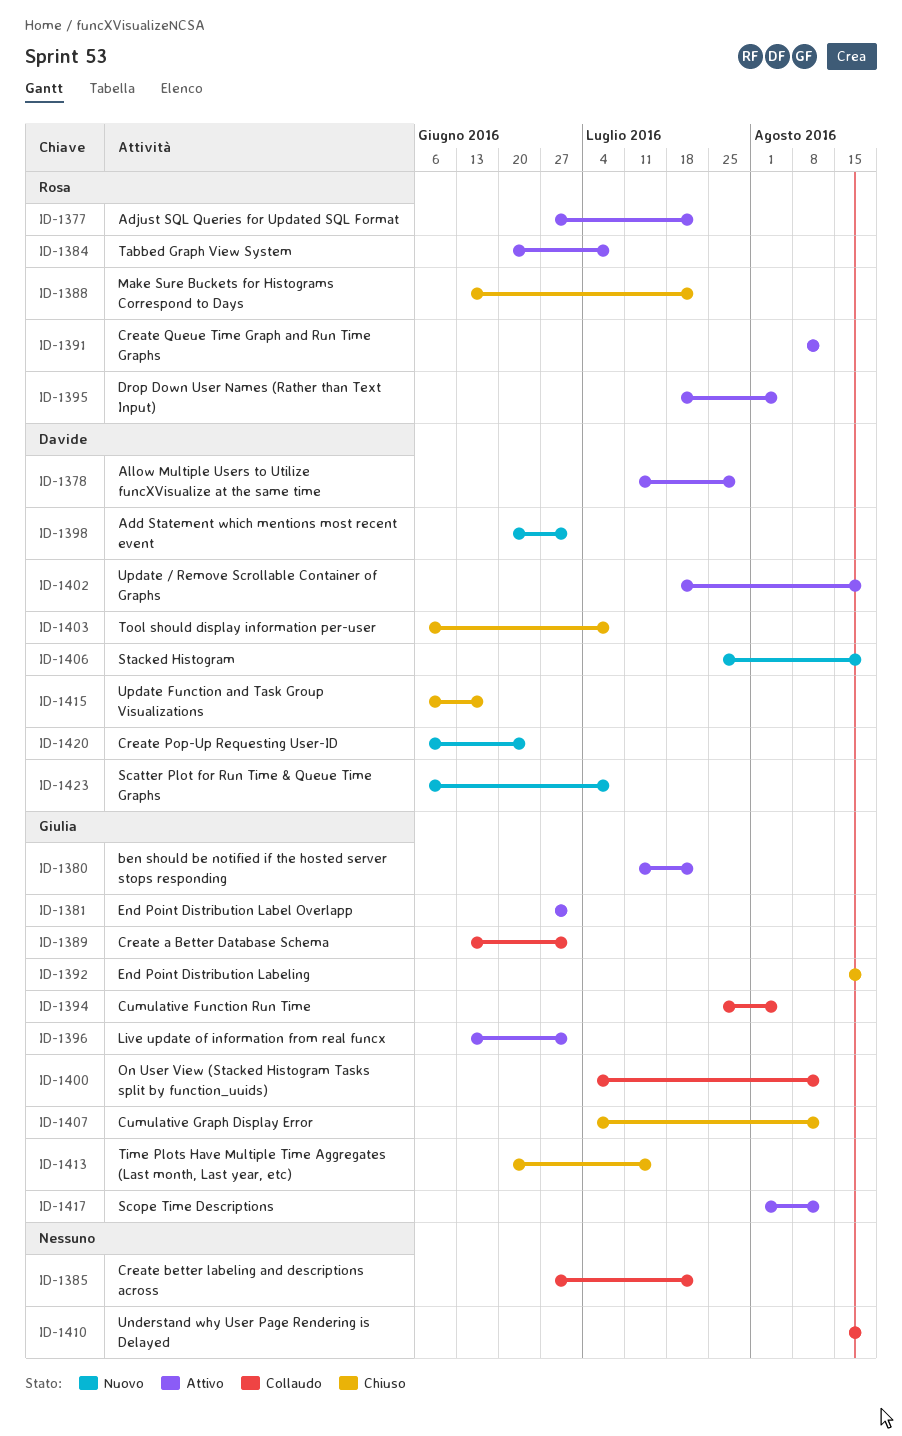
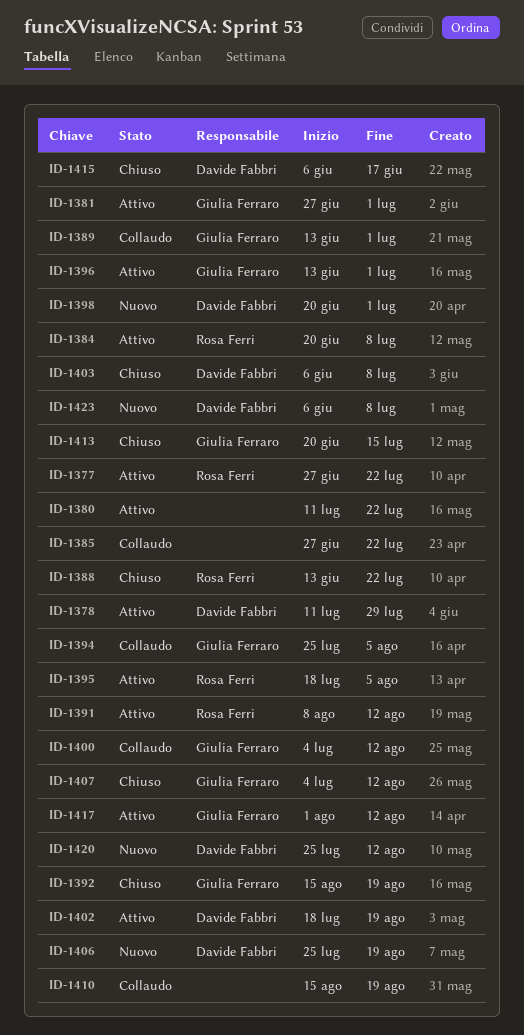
ID-1380, owner: Giulia Ferraro -> none
ID-1420, start: Jun 6 -> Jul 25
ID-1420, due: Jun 24 -> Aug 12

